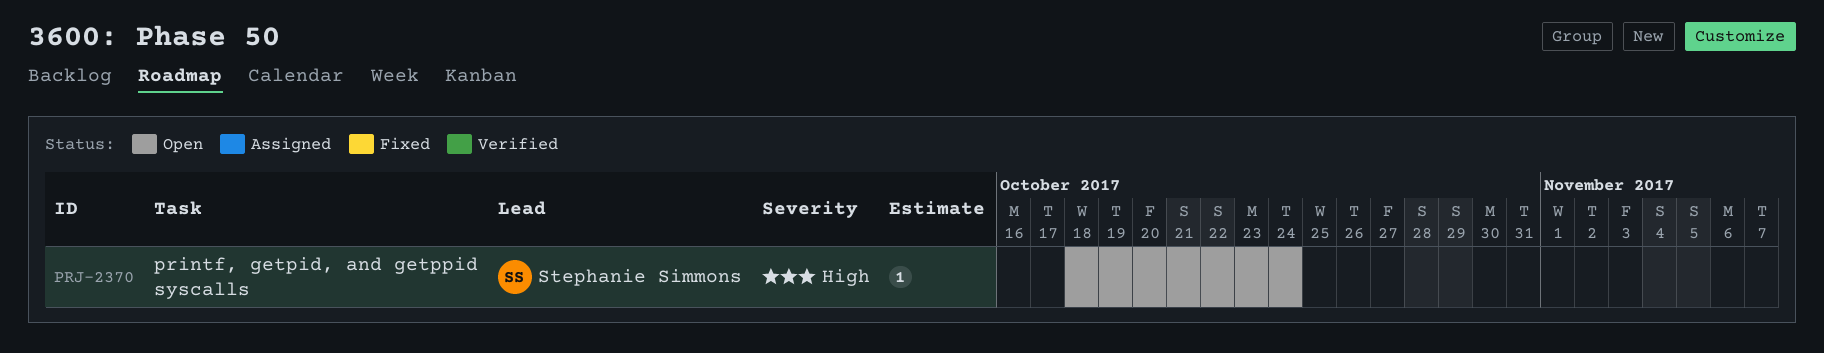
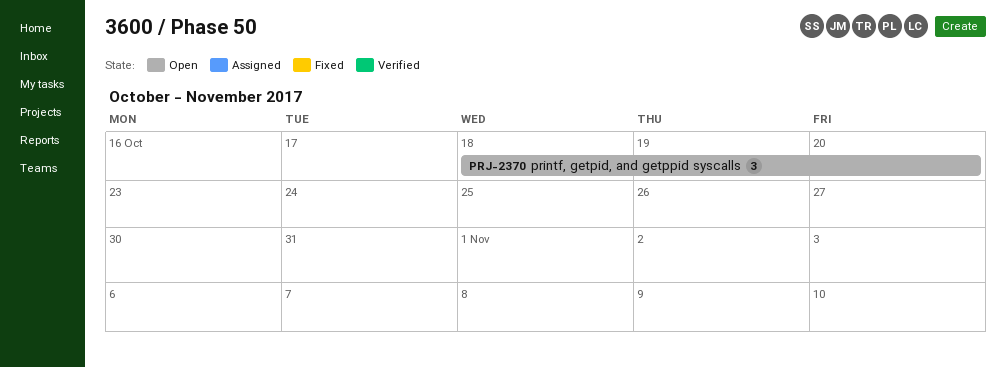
PRJ-2370, estimate: 1 -> 3
PRJ-2370, due: Oct 24 -> Oct 20

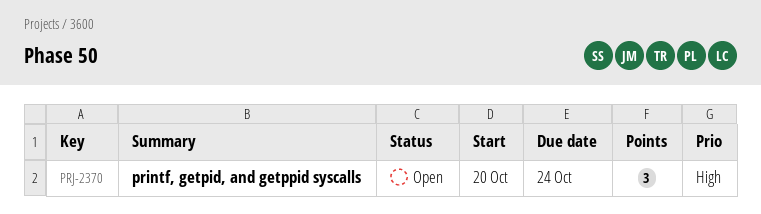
PRJ-2370, start: Oct 18 -> Oct 20
PRJ-2370, due: Oct 20 -> Oct 24

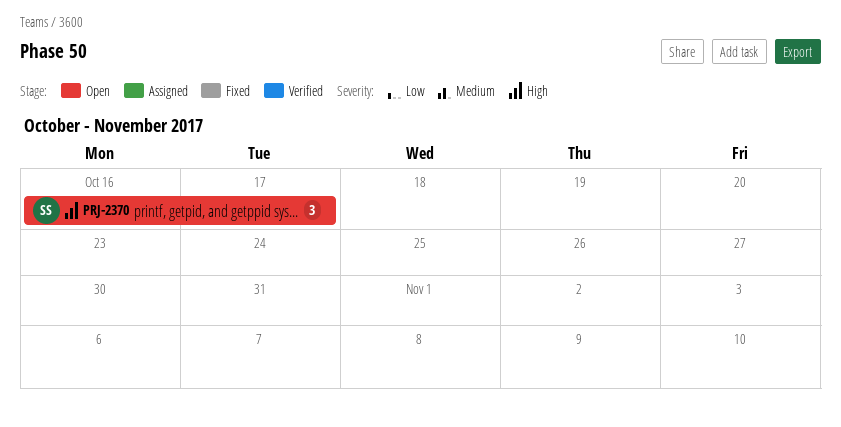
PRJ-2370, start: Oct 20 -> Oct 16
PRJ-2370, due: Oct 24 -> Oct 17

